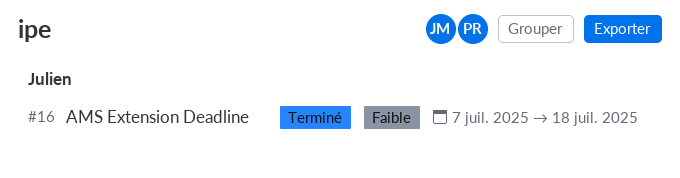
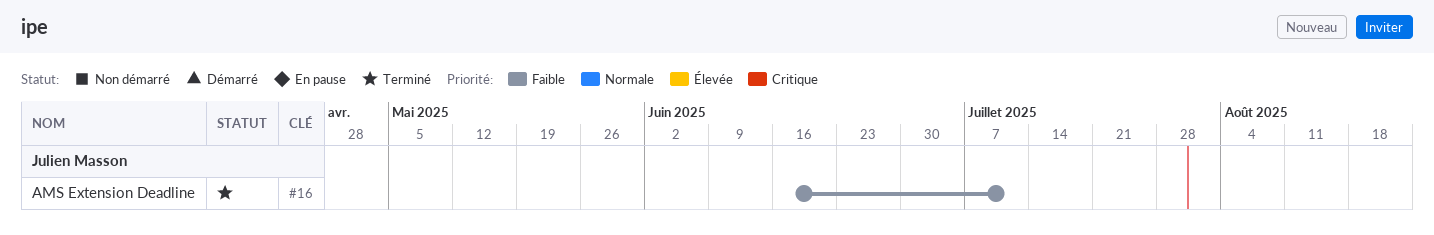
#16, start: Jul 7 -> Jun 16
#16, due: Jul 18 -> Jul 11

